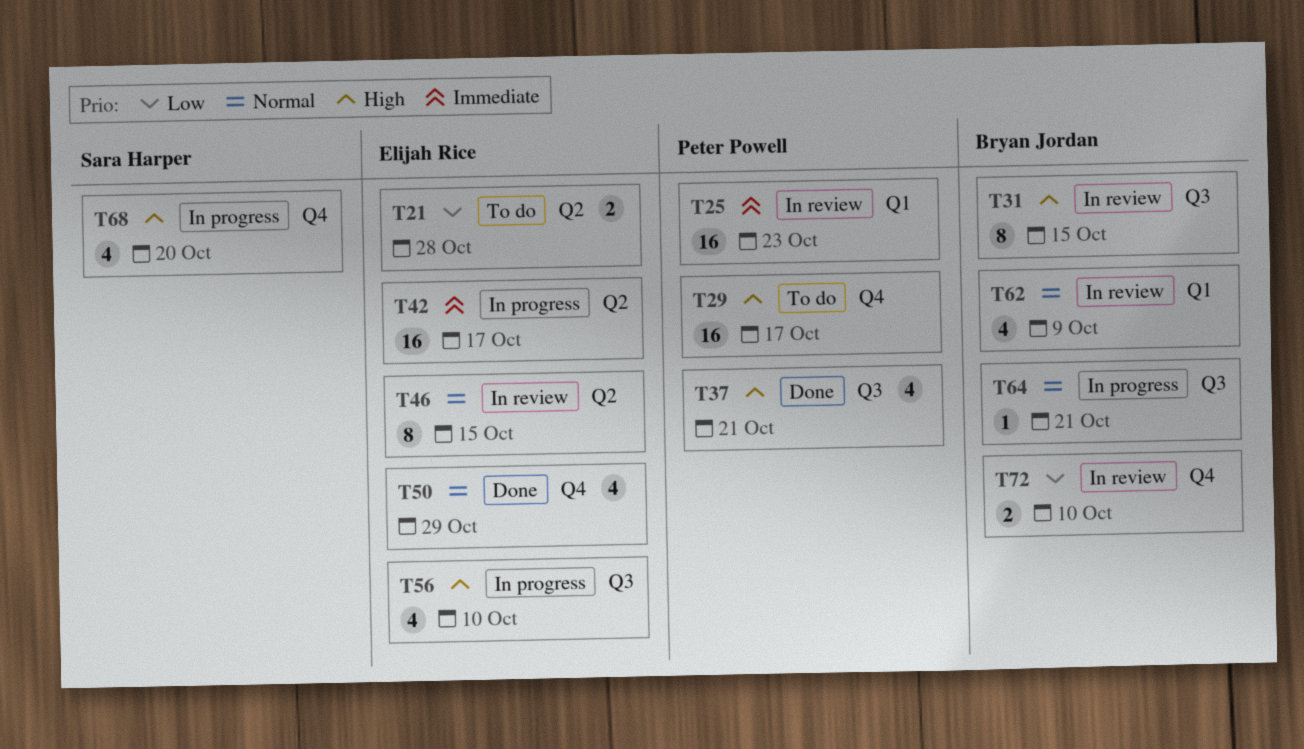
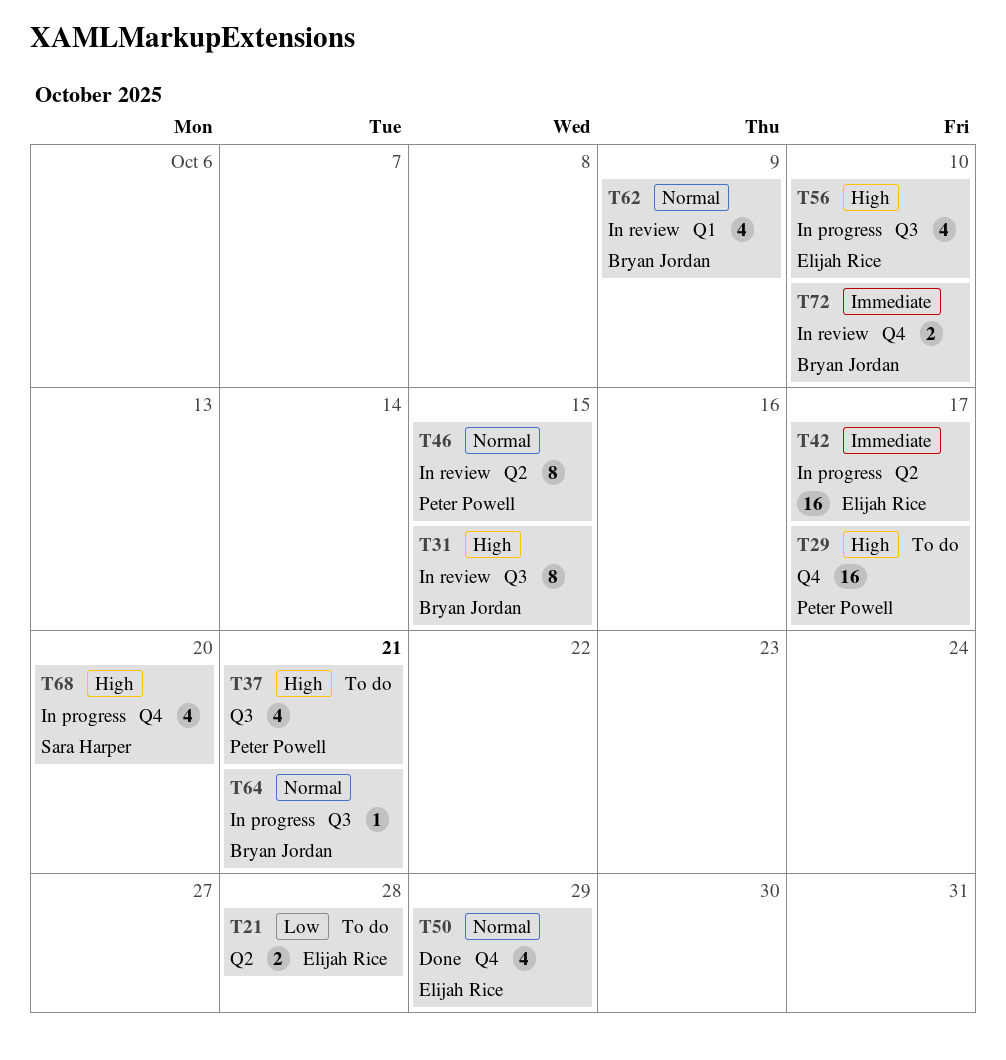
T25: present -> none
T37, status: Done -> To do
T46, owner: Elijah Rice -> Peter Powell
T72, priority: Low -> Immediate

